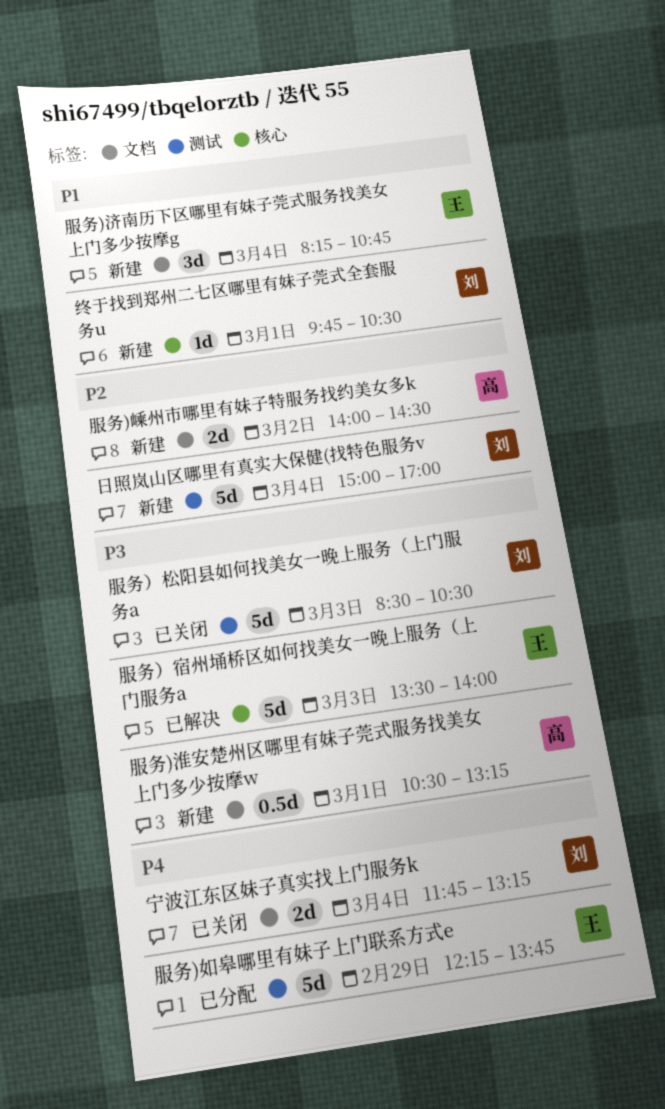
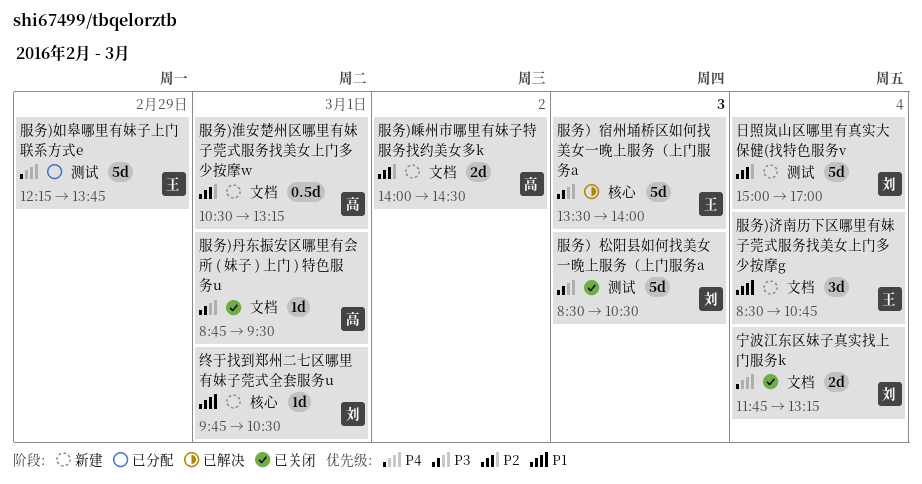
服务)丹东振安区哪里有会所 ( 妹子 ) 上门 ) 特色服务u: none -> present
服务)济南历下区哪里有妹子莞式服务找美女上门多少按摩g, begins: 08:15 -> 08:30
服务)淮安楚州区哪里有妹子莞式服务找美女上门多少按摩w, priority: P3 -> P2

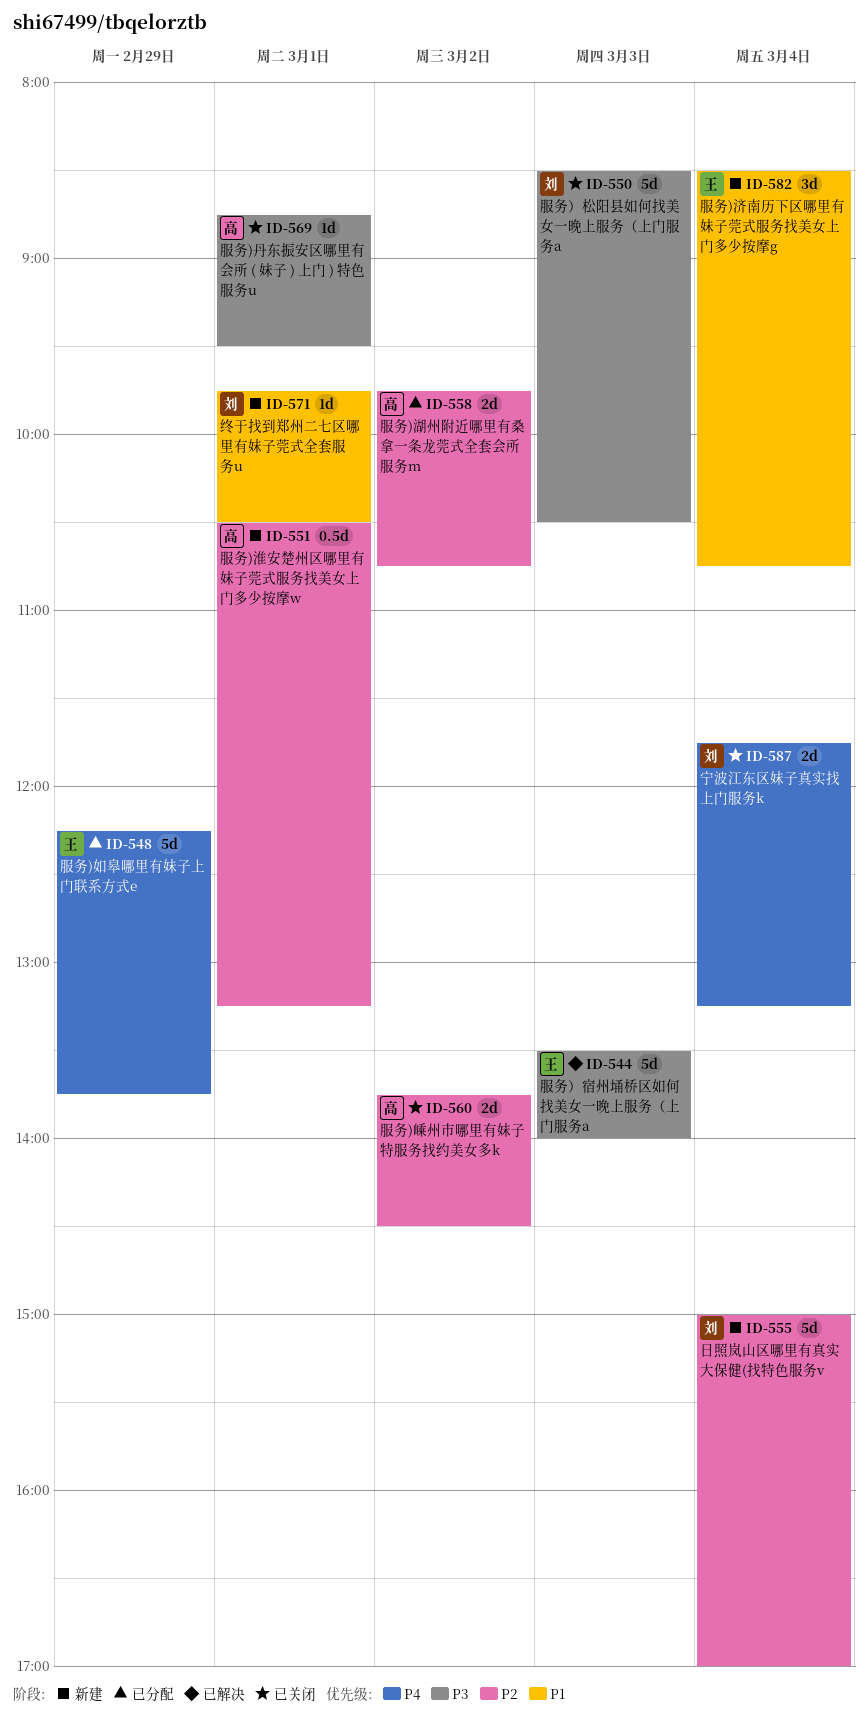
服务)嵊州市哪里有妹子特服务找约美女多k, status: 新建 -> 已关闭
服务)嵊州市哪里有妹子特服务找约美女多k, begins: 14:00 -> 13:45
服务)湖州附近哪里有桑拿一条龙莞式全套会所服务m: none -> present

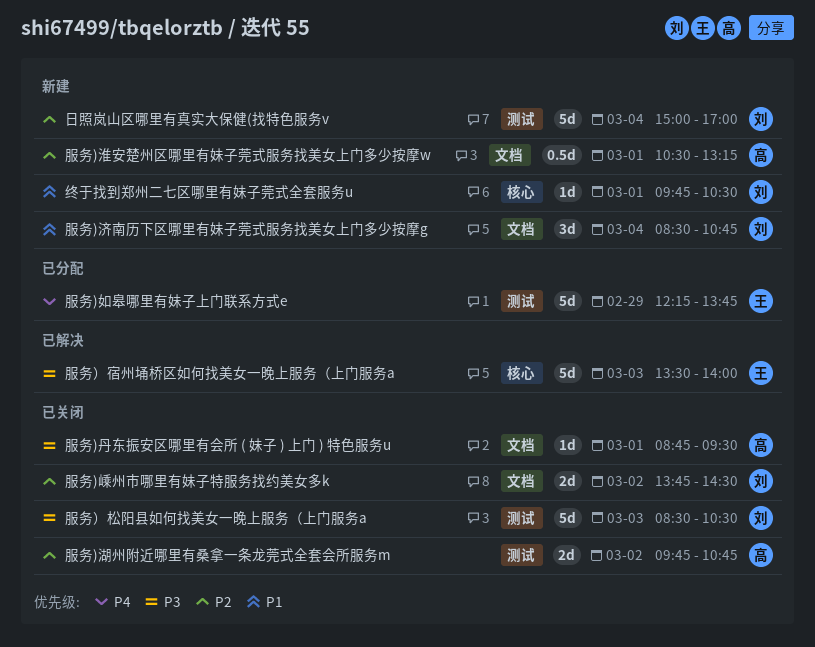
宁波江东区妹子真实找上门服务k: present -> none
服务)嵊州市哪里有妹子特服务找约美女多k, owner: 高 -> 刘
服务)济南历下区哪里有妹子莞式服务找美女上门多少按摩g, owner: 王 -> 刘
服务)湖州附近哪里有桑拿一条龙莞式全套会所服务m, status: 已分配 -> 已关闭

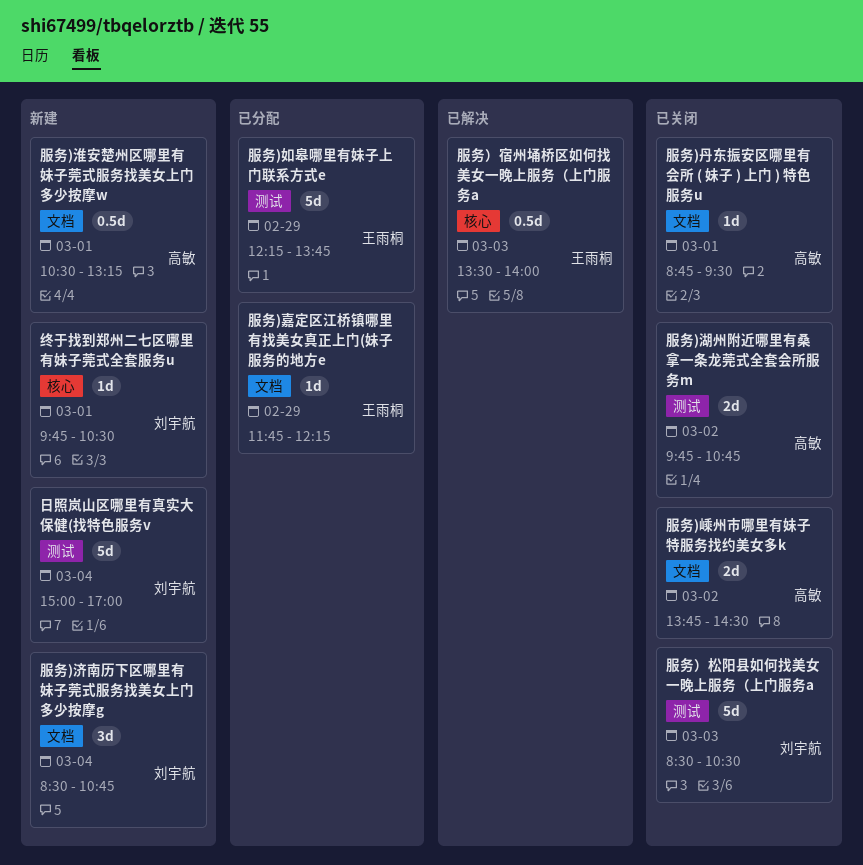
服务)嘉定区江桥镇哪里有找美女真正上门(妹子服务的地方e: none -> present
服务)嵊州市哪里有妹子特服务找约美女多k, owner: 刘宇航 -> 高敏
服务）宿州埇桥区如何找美女一晚上服务（上门服务a, estimate: 5d -> 0.5d

